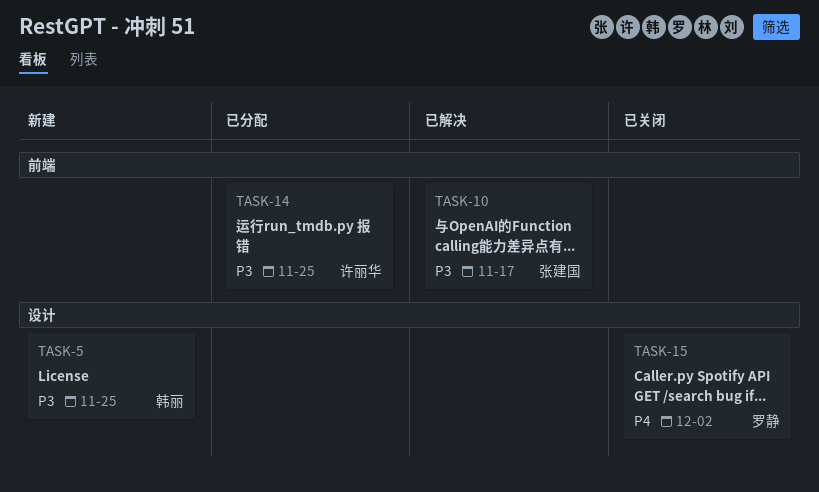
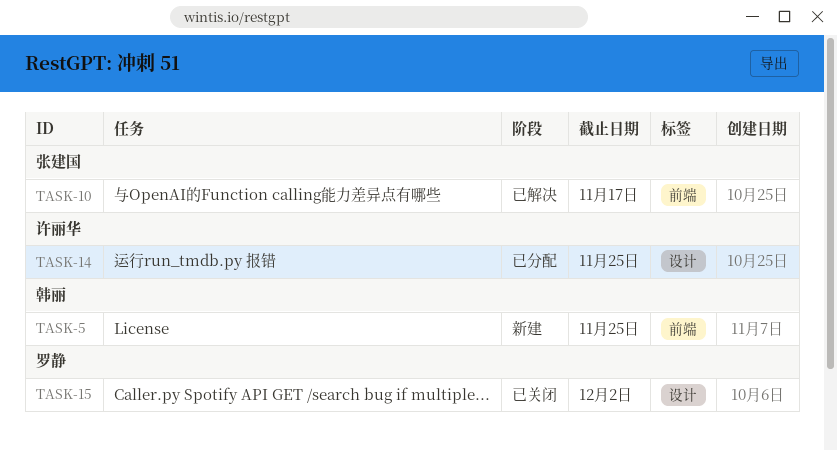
TASK-5, label: 设计 -> 前端
TASK-14, label: 前端 -> 设计

